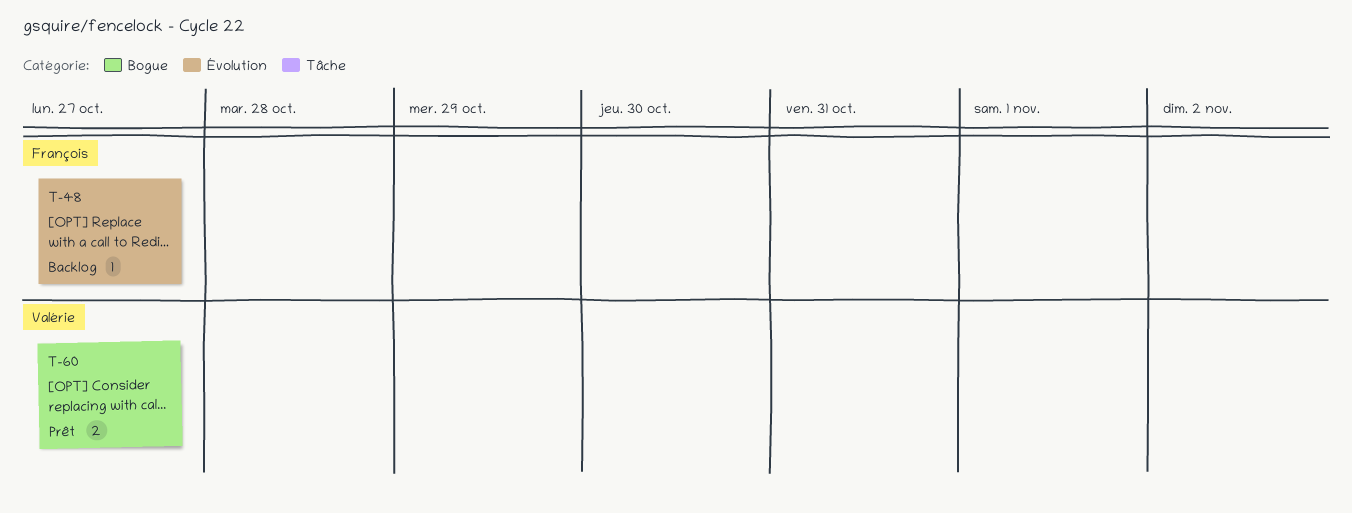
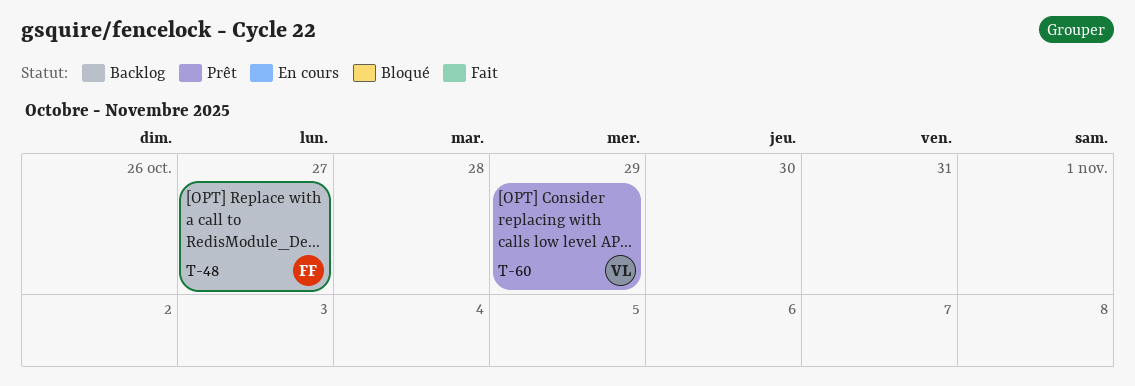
T-60, due: Oct 27 -> Oct 29

